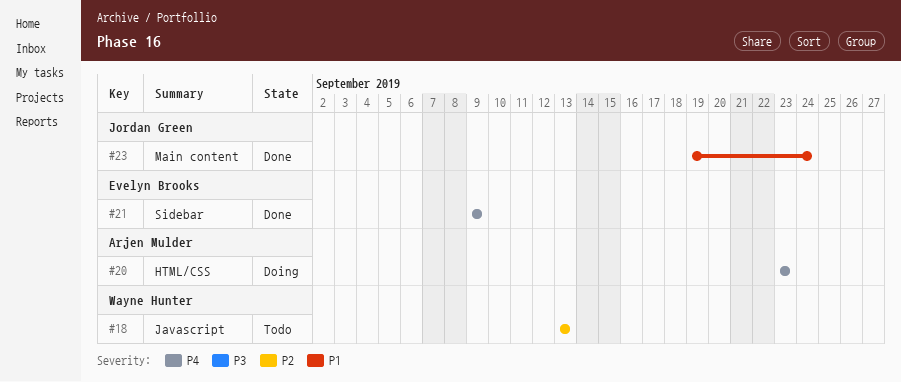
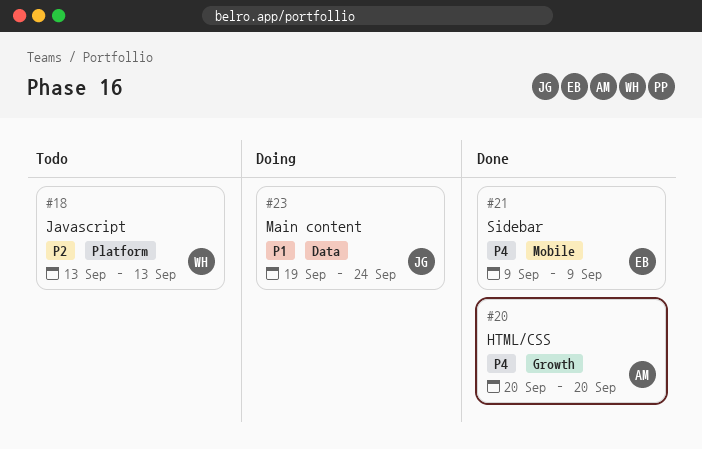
#20, status: Doing -> Done
#20, start: Sep 23 -> Sep 20
#20, due: Sep 23 -> Sep 20
#23, status: Done -> Doing

